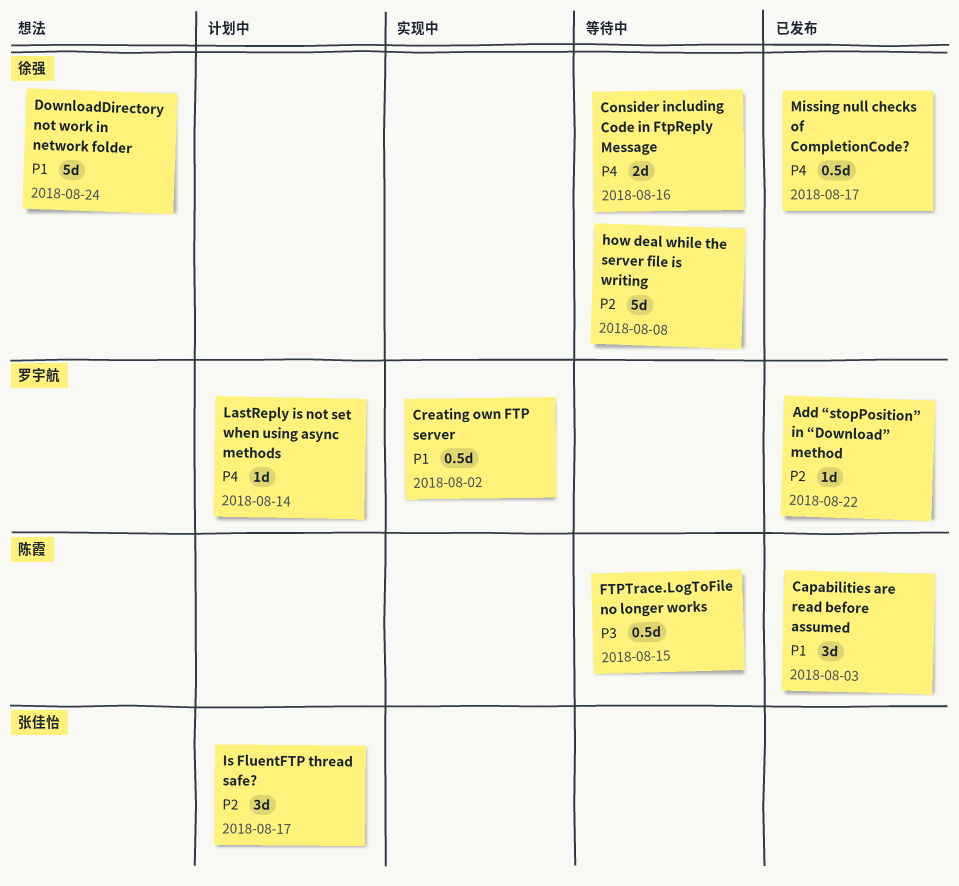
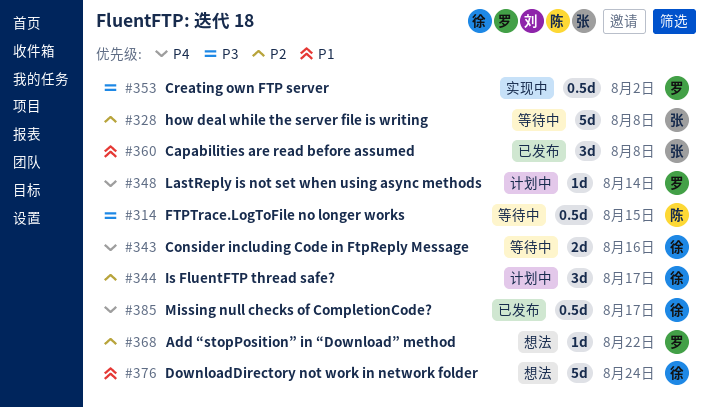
Add “stopPosition” in “Download” method, status: 已发布 -> 想法
Capabilities are read before assumed, owner: 陈霞 -> 张佳怡
Capabilities are read before assumed, due: Aug 3 -> Aug 8
Creating own FTP server, priority: P1 -> P3
how deal while the server file is writing, owner: 徐强 -> 张佳怡
Is FluentFTP thread safe?, owner: 张佳怡 -> 徐强

